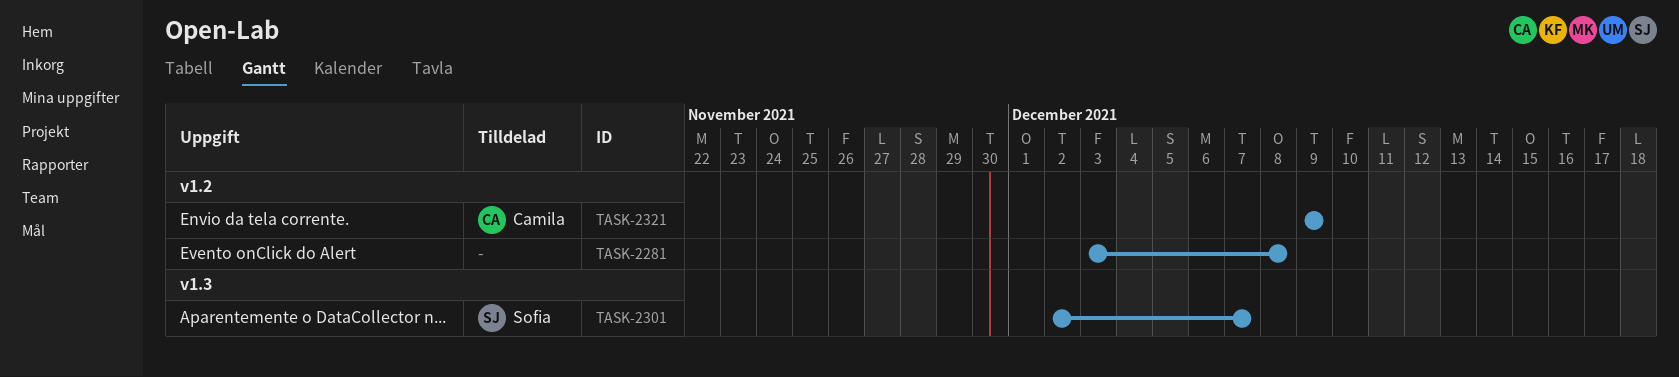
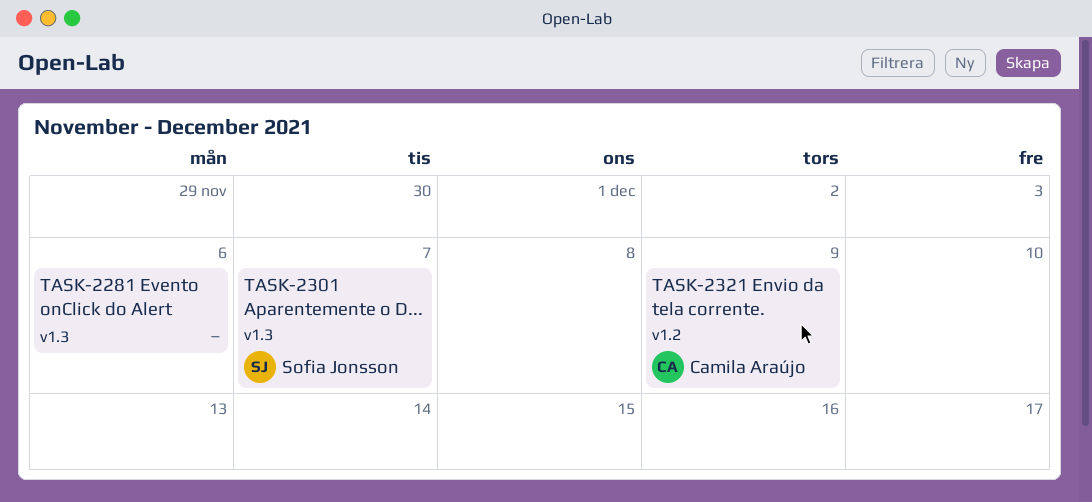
TASK-2281, label: v1.2 -> v1.3
TASK-2281, due: Dec 8 -> Dec 6

